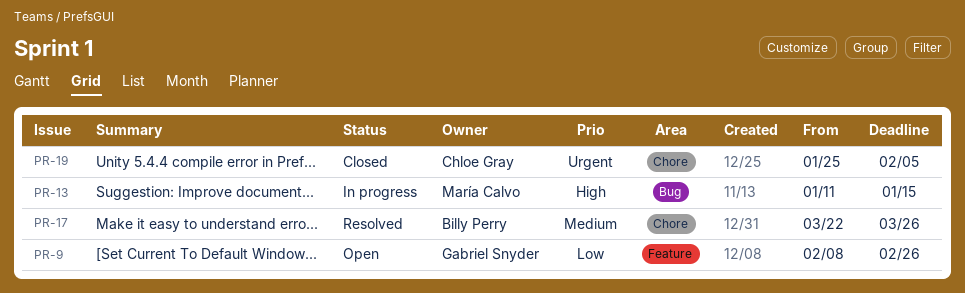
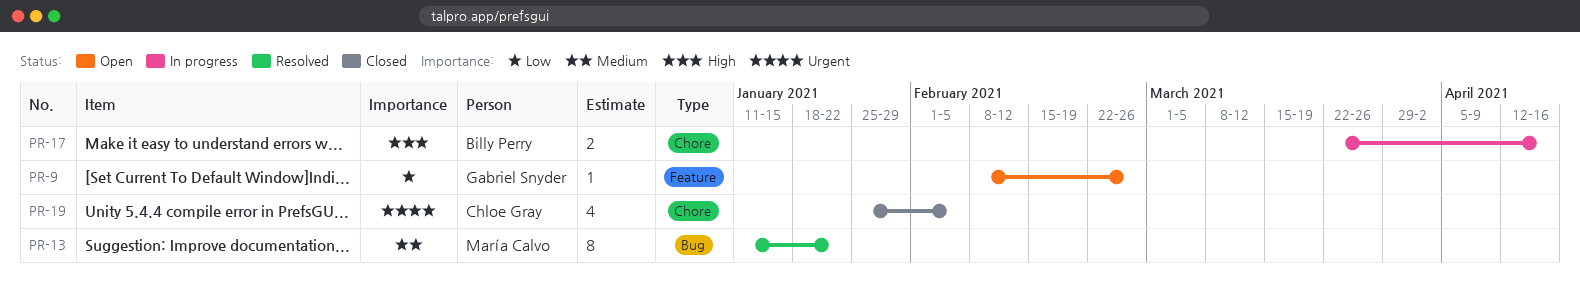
PR-13, status: In progress -> Resolved
PR-13, priority: High -> Medium
PR-13, due: Jan 15 -> Jan 22
PR-17, status: Resolved -> In progress
PR-17, priority: Medium -> High
PR-17, due: Mar 26 -> Apr 16

